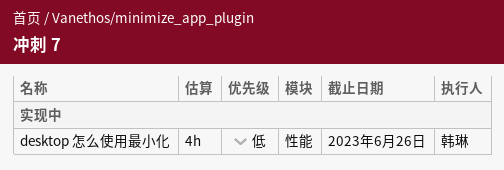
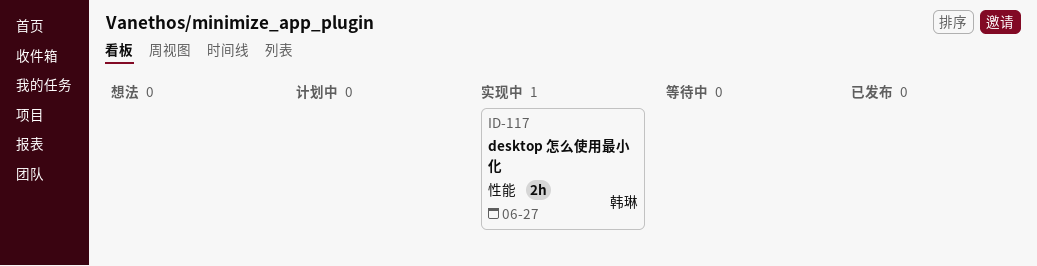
desktop 怎么使用最小化, estimate: 4h -> 2h
desktop 怎么使用最小化, due: Jun 26 -> Jun 27

